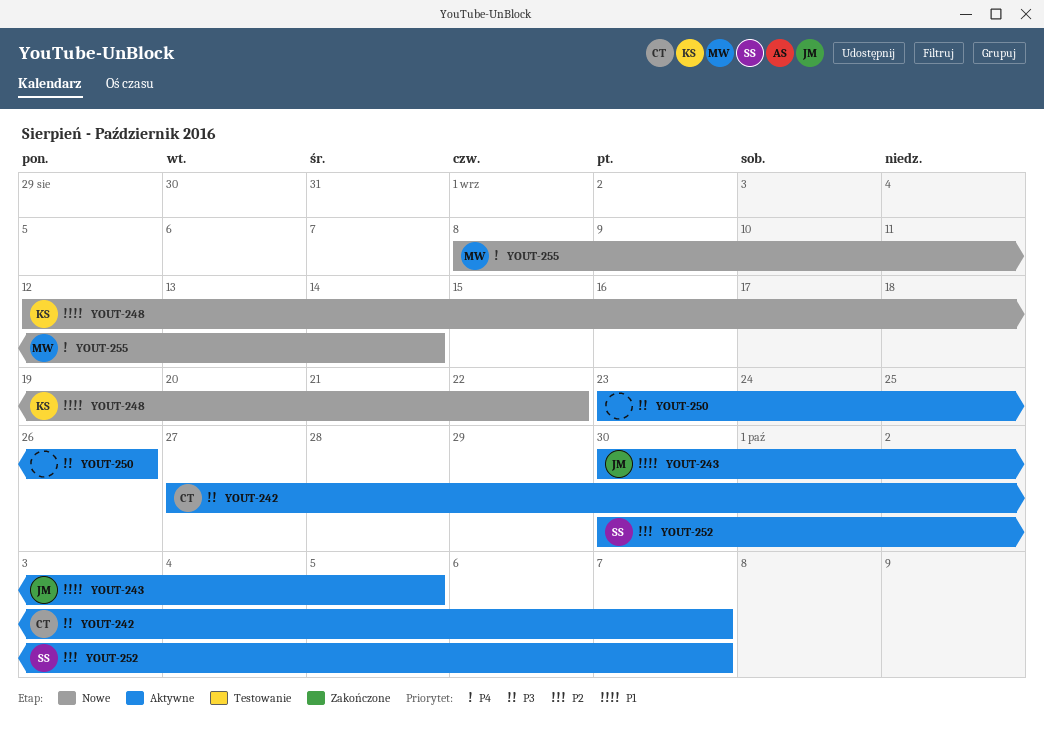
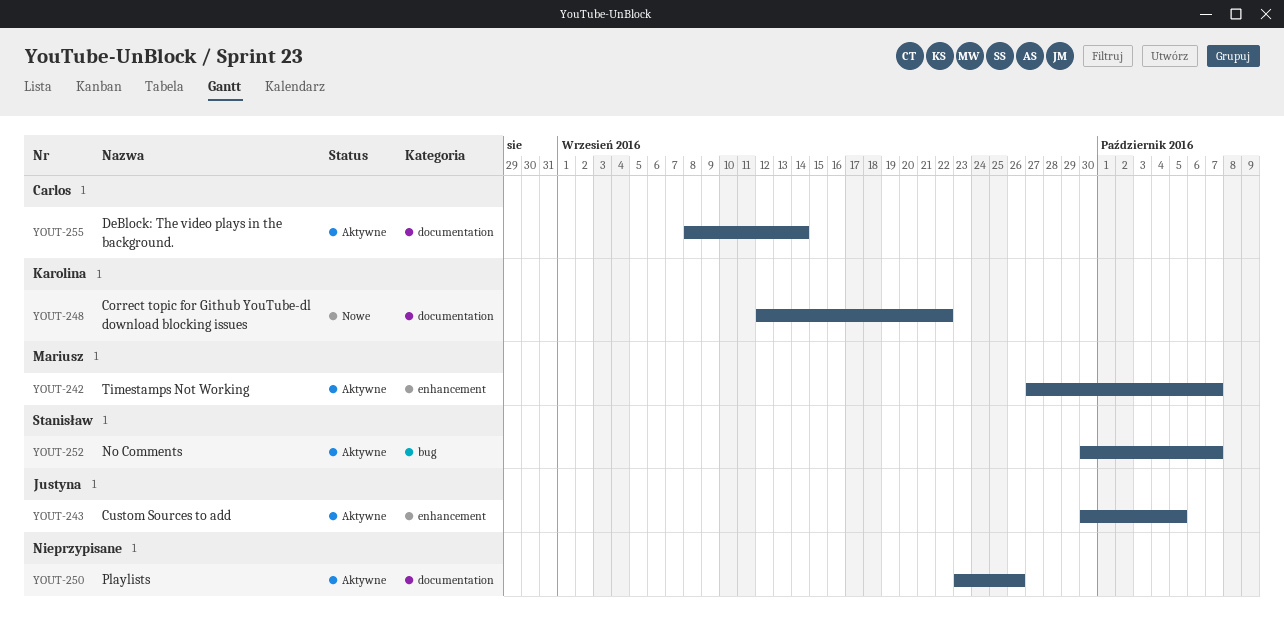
YOUT-242, owner: Carlos -> Mariusz
YOUT-255, status: Nowe -> Aktywne
YOUT-255, owner: Mariusz -> Carlos

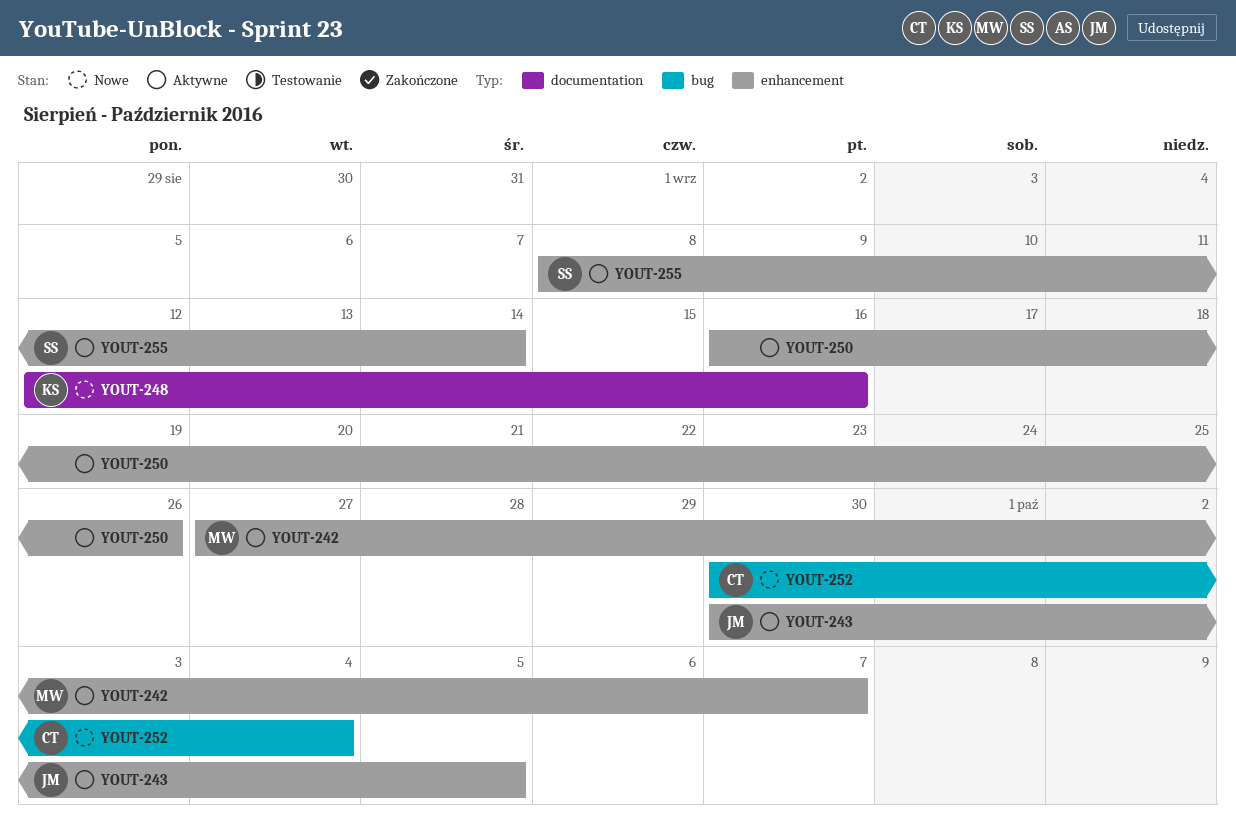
YOUT-248, due: Sep 22 -> Sep 16
YOUT-250, label: documentation -> enhancement
YOUT-250, start: Sep 23 -> Sep 16
YOUT-252, status: Aktywne -> Nowe
YOUT-252, owner: Stanisław -> Carlos
YOUT-252, due: Oct 7 -> Oct 4
YOUT-255, owner: Carlos -> Stanisław
YOUT-255, label: documentation -> enhancement

